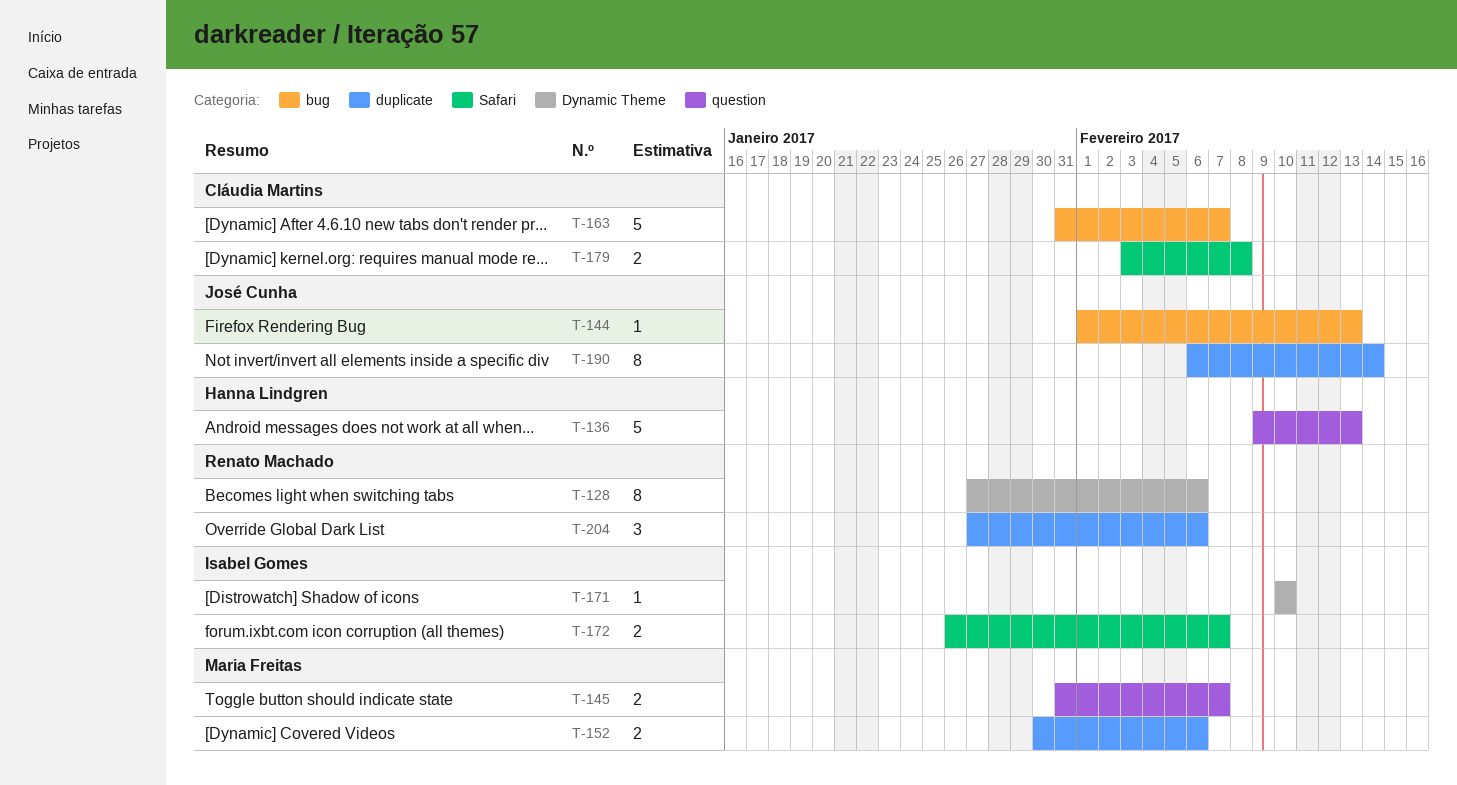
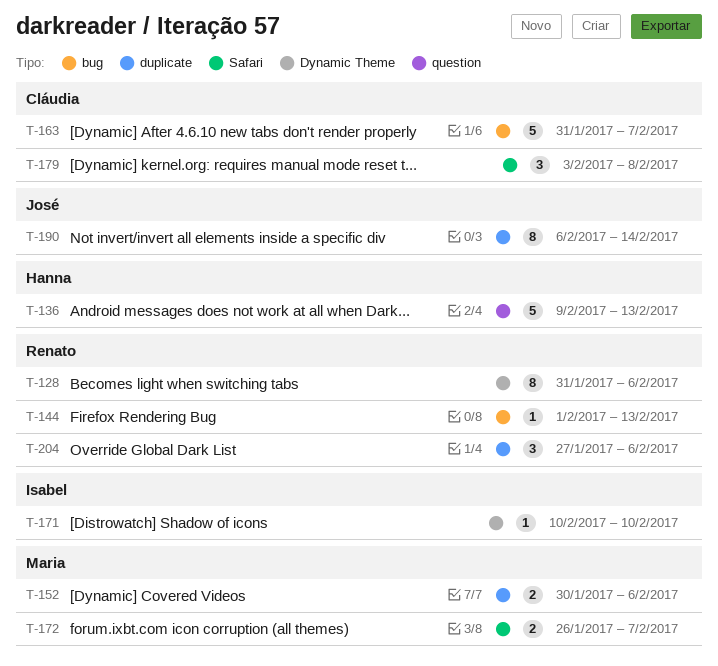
T-128, start: Jan 27 -> Jan 31
T-144, owner: José Cunha -> Renato Machado
T-145: present -> none
T-172, owner: Isabel Gomes -> Maria Freitas
T-179, estimate: 2 -> 3

